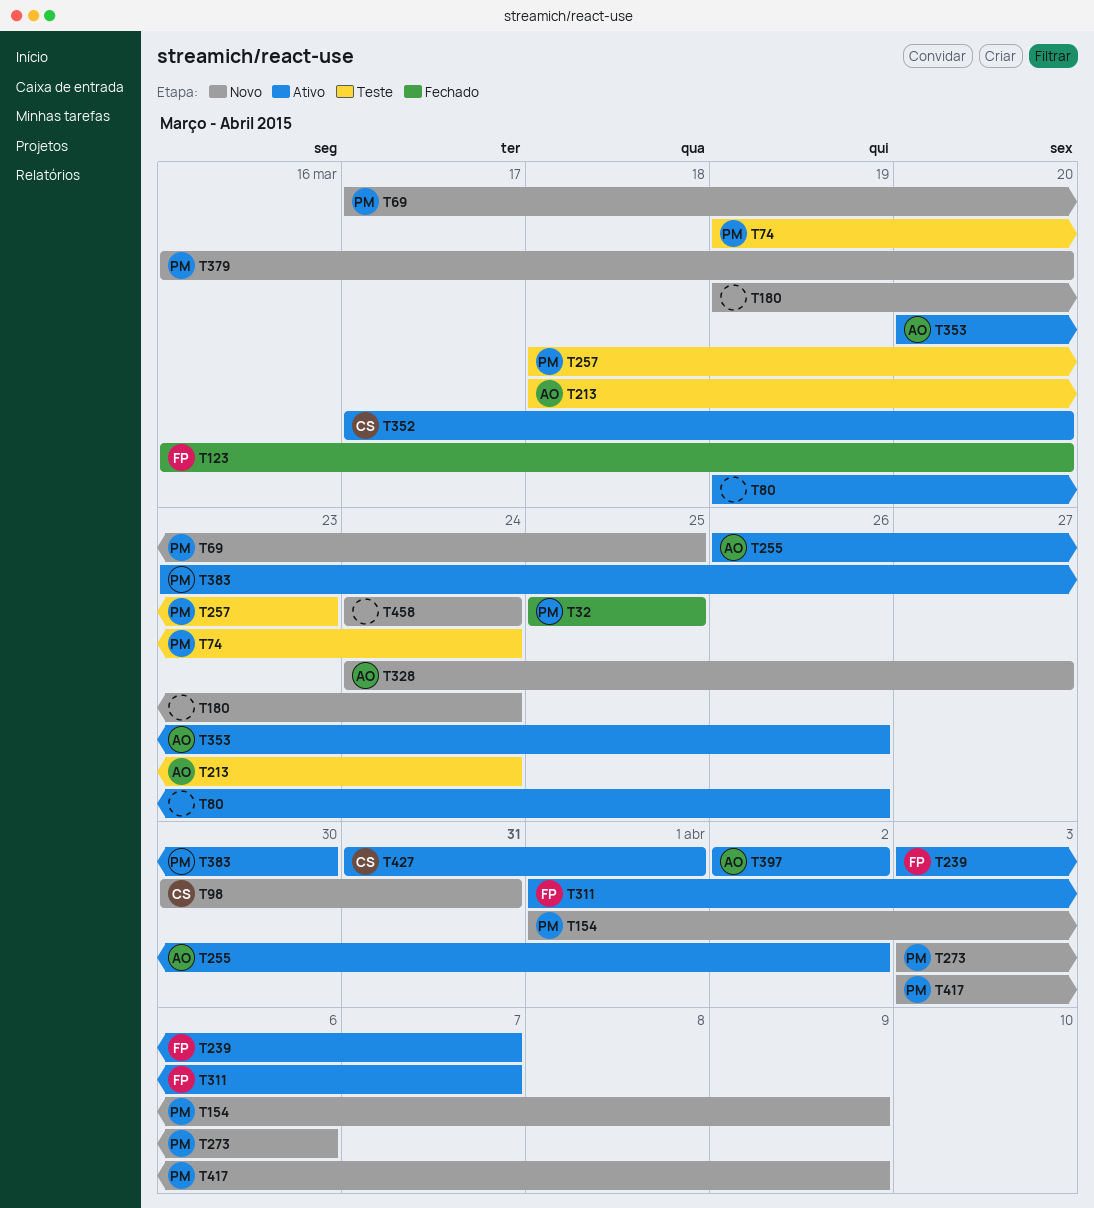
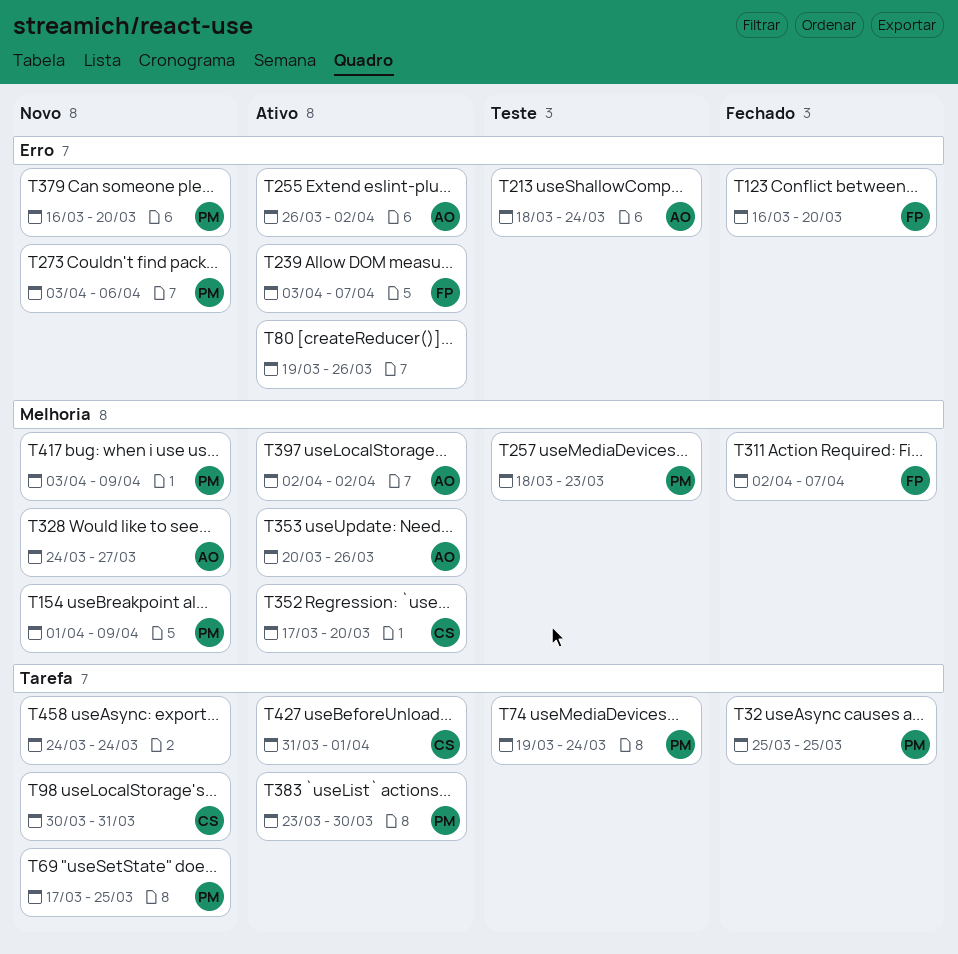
T180: present -> none
T311, status: Ativo -> Fechado
T311, start: Apr 1 -> Apr 2

